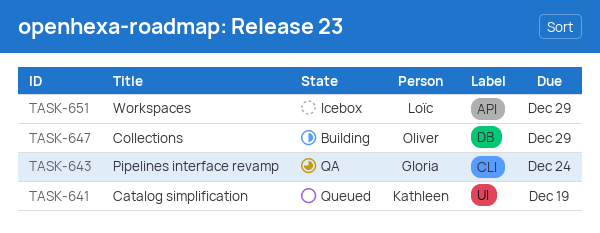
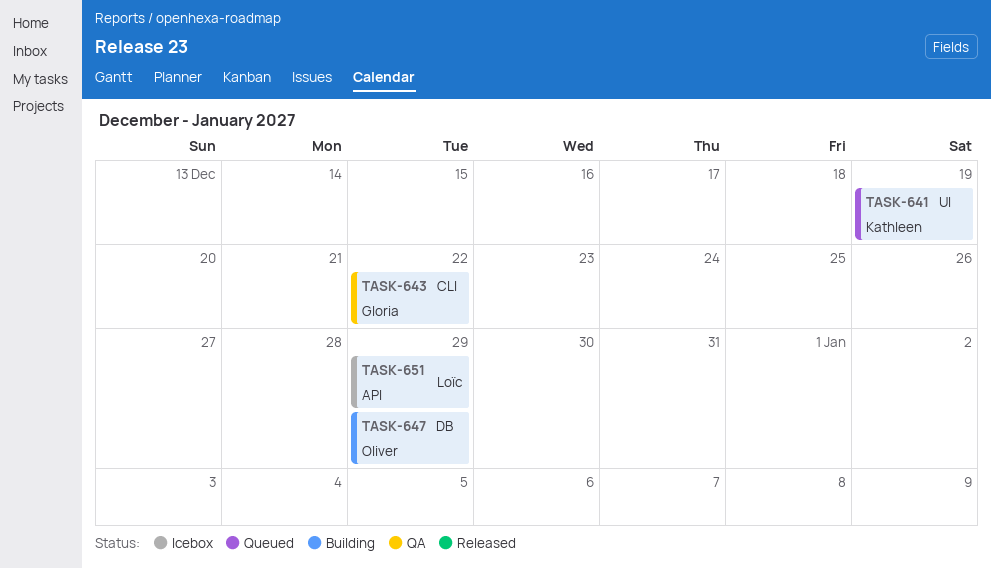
TASK-643, due: Dec 24 -> Dec 22

